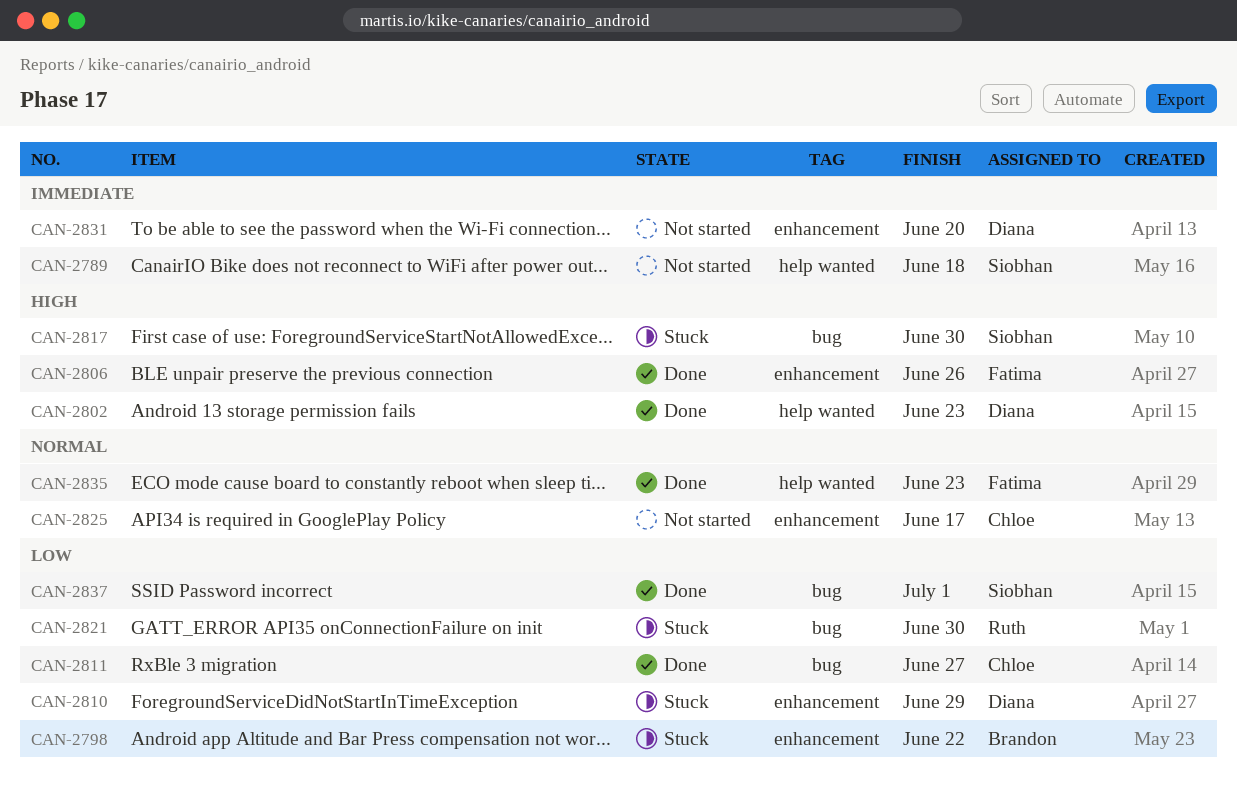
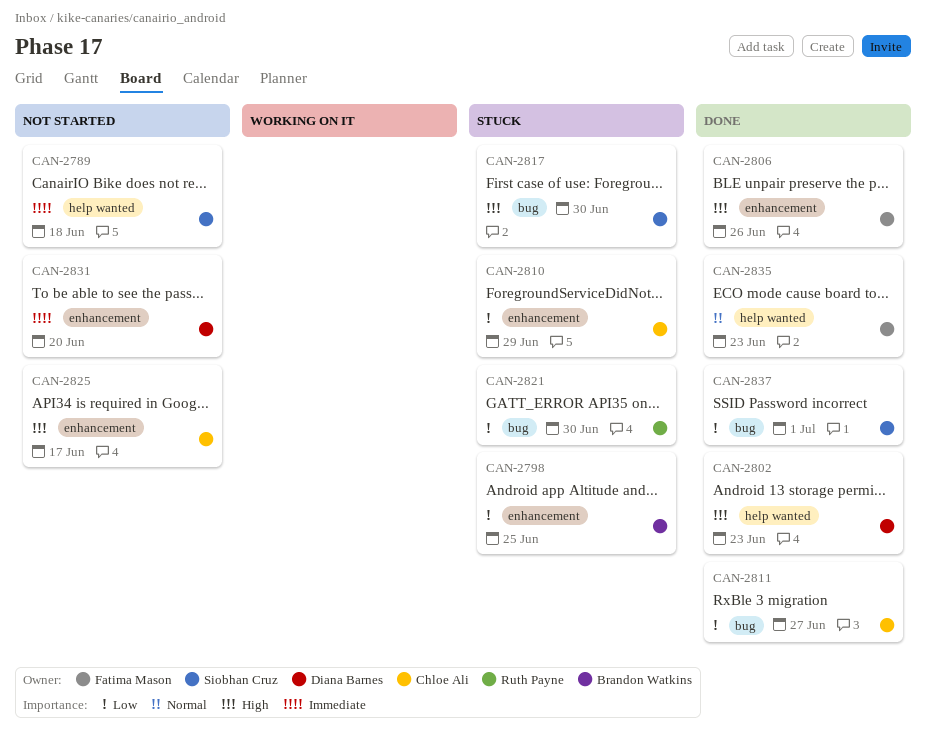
CAN-2798, due: Jun 22 -> Jun 25
CAN-2810, owner: Diana Barnes -> Chloe Ali
CAN-2825, priority: Normal -> High

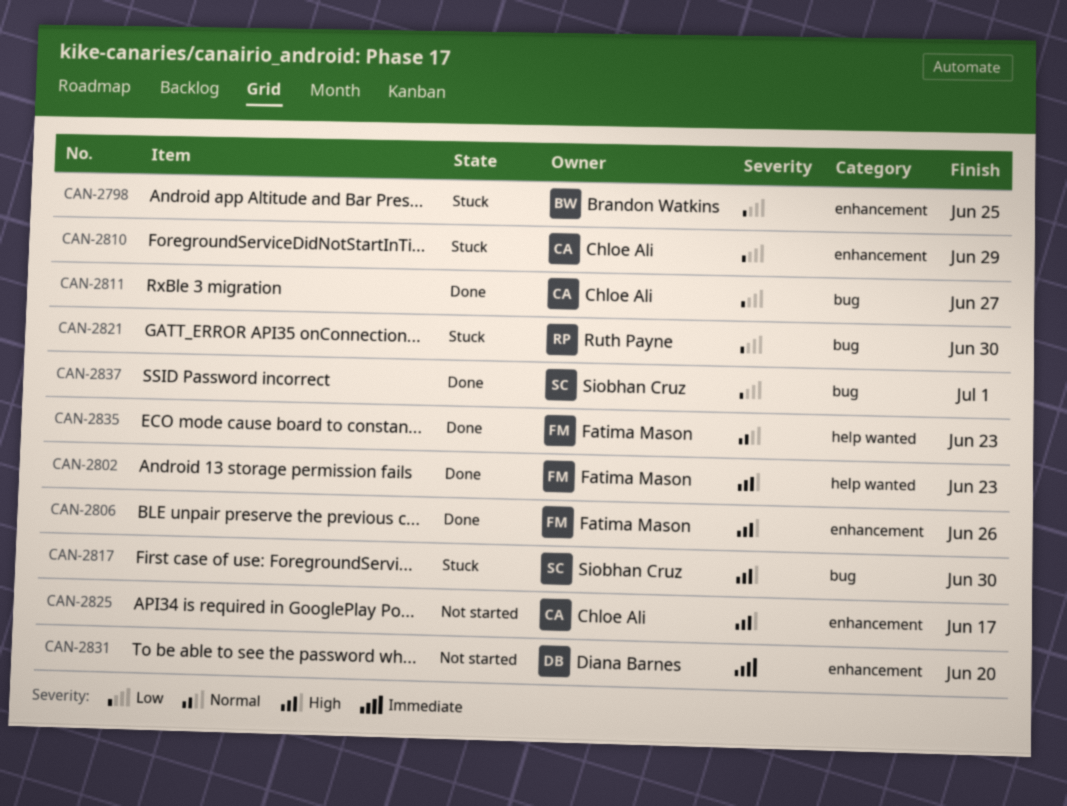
CAN-2789: present -> none
CAN-2802, owner: Diana Barnes -> Fatima Mason

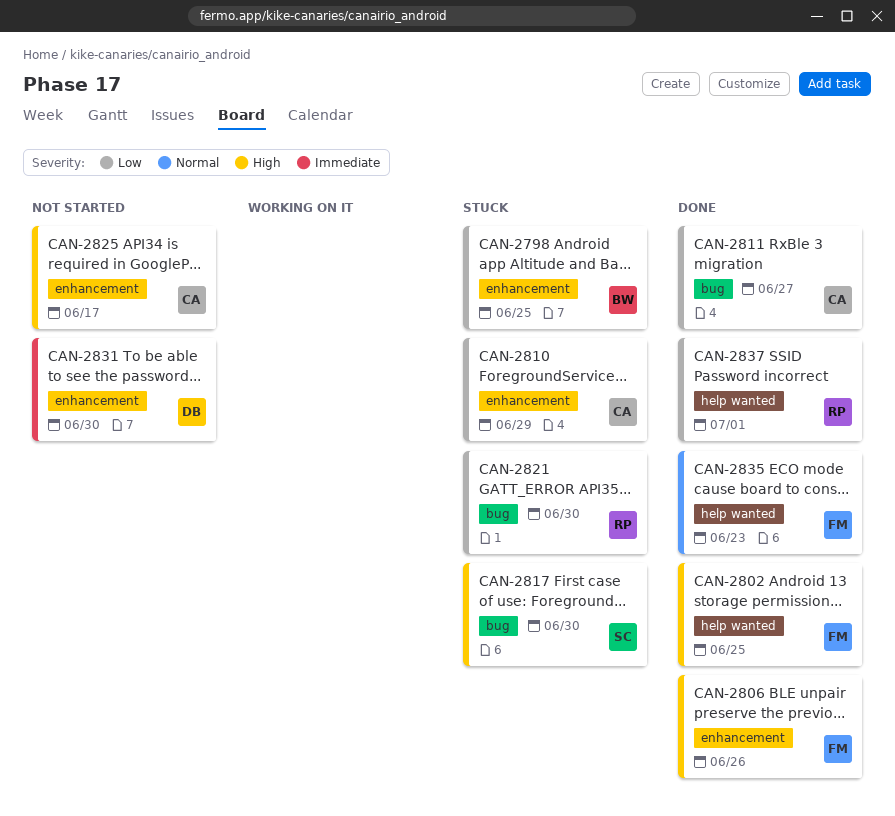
CAN-2802, due: Jun 23 -> Jun 25
CAN-2831, due: Jun 20 -> Jun 30
CAN-2837, owner: Siobhan Cruz -> Ruth Payne
CAN-2837, label: bug -> help wanted

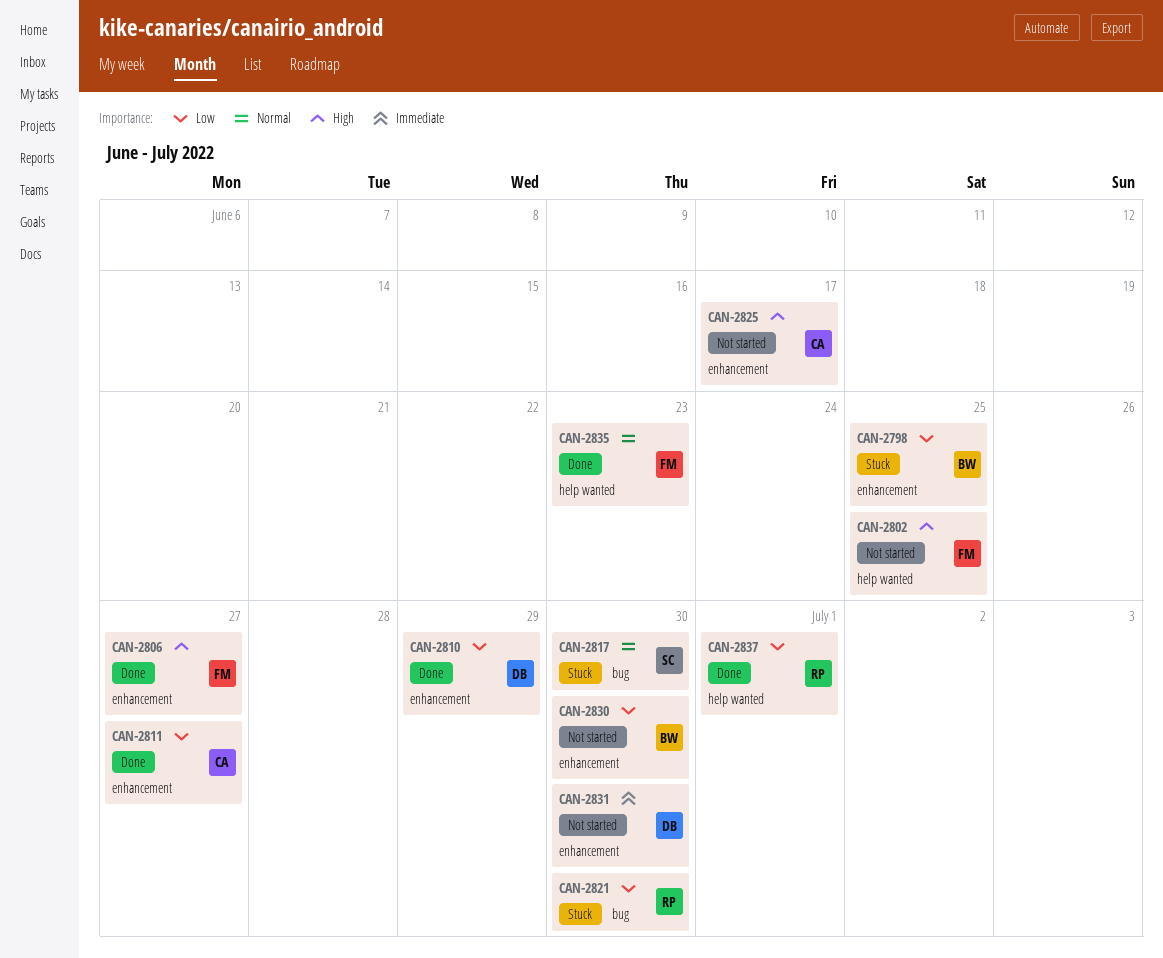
CAN-2802, status: Done -> Not started
CAN-2806, due: Jun 26 -> Jun 27
CAN-2810, status: Stuck -> Done
CAN-2810, owner: CA -> DB
CAN-2811, label: bug -> enhancement
CAN-2817, priority: High -> Normal
CAN-2830: none -> present

